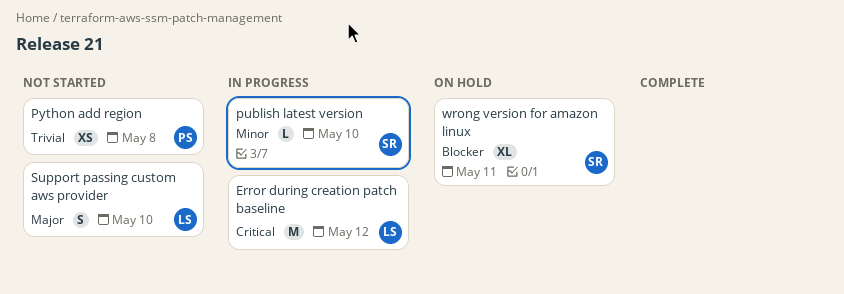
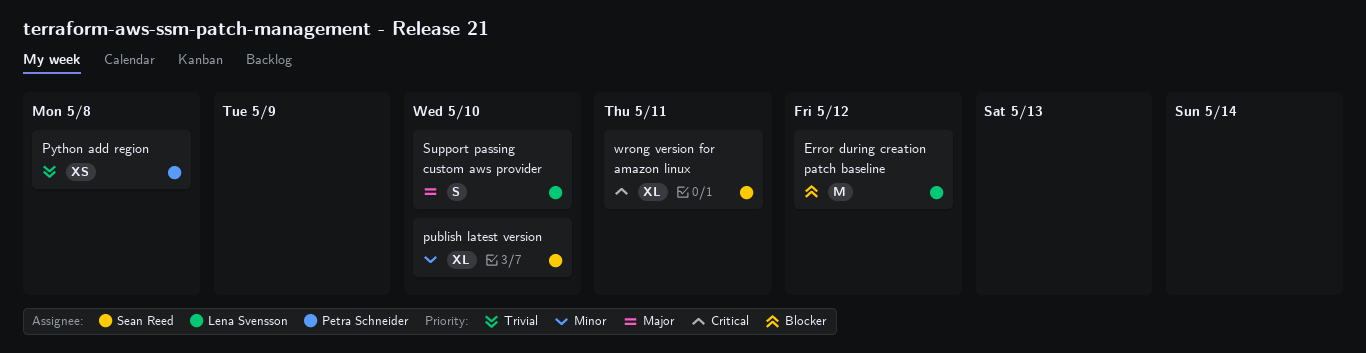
Error during creation patch baseline, priority: Critical -> Blocker
publish latest version, estimate: L -> XL
wrong version for amazon linux, priority: Blocker -> Critical

